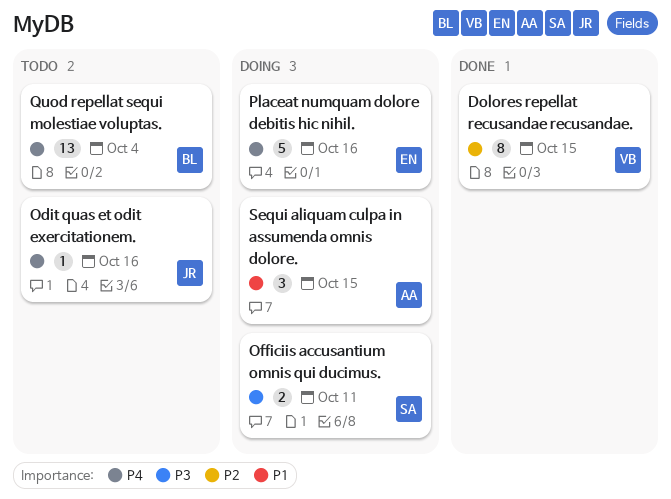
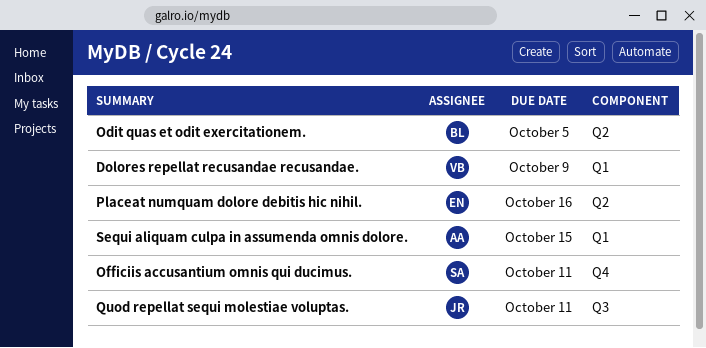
Dolores repellat recusandae recusandae., due: Oct 15 -> Oct 9
Odit quas et odit exercitationem., owner: JR -> BL
Odit quas et odit exercitationem., due: Oct 16 -> Oct 5
Quod repellat sequi molestiae voluptas., owner: BL -> JR
Quod repellat sequi molestiae voluptas., due: Oct 4 -> Oct 11

